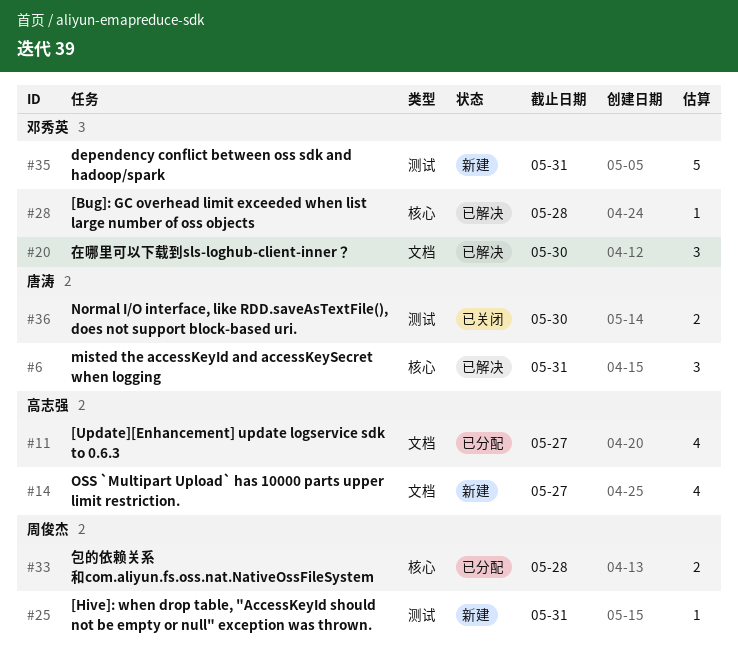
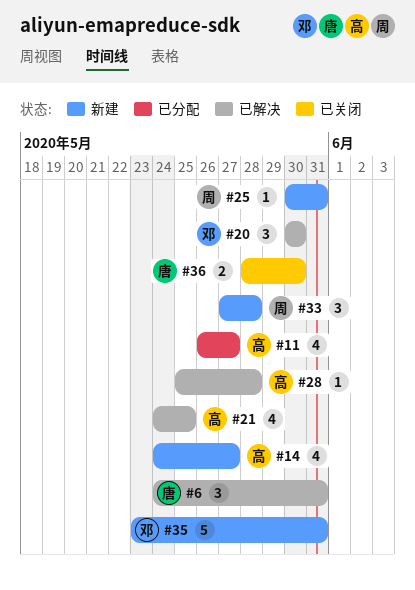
#21: none -> present
#28, owner: 邓秀英 -> 高志强
#33, status: 已分配 -> 新建
#33, estimate: 2 -> 3

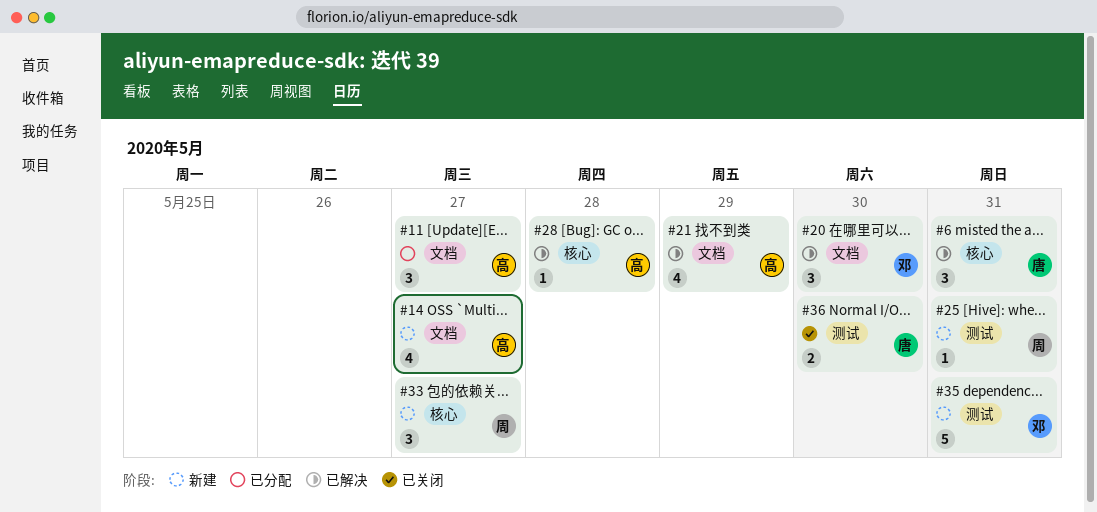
#11, estimate: 4 -> 3
#21, due: May 25 -> May 29
#33, due: May 28 -> May 27

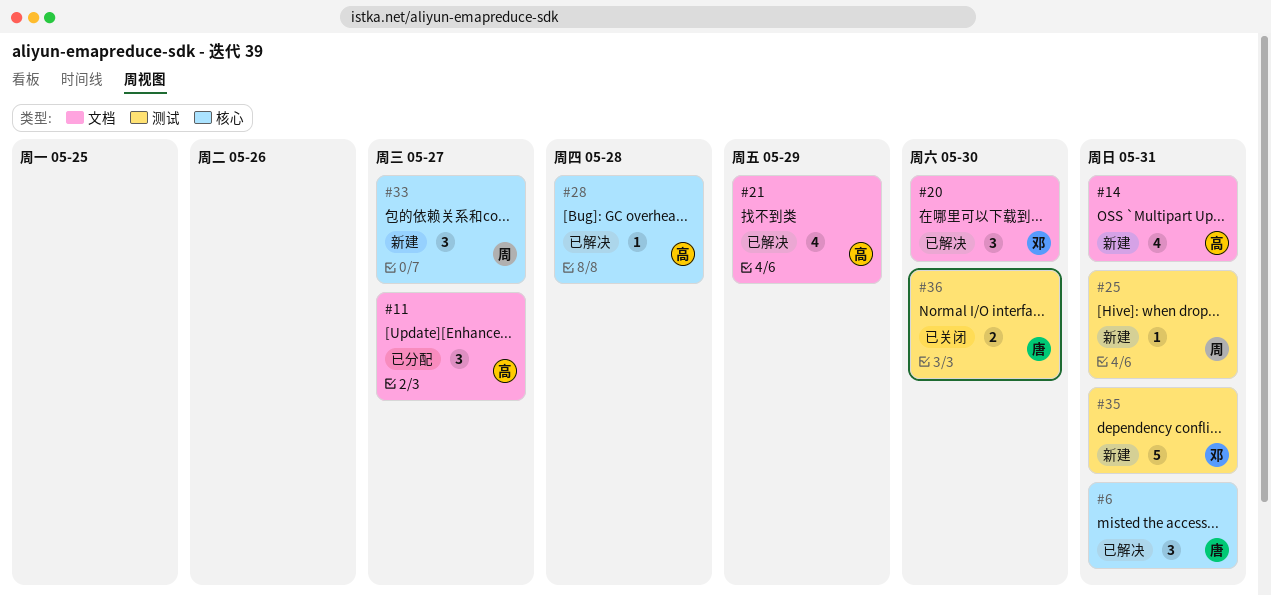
#14, due: May 27 -> May 31

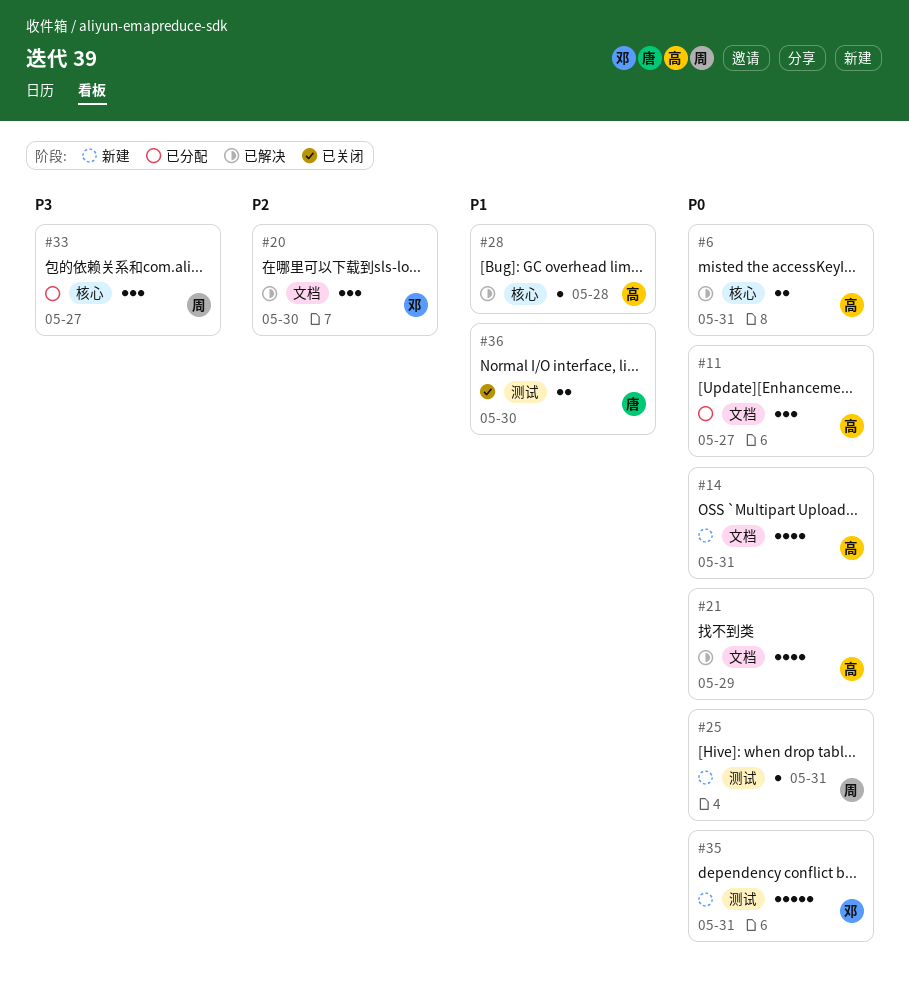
#6, owner: 唐 -> 高
#6, estimate: 3 -> 2
#33, status: 新建 -> 已分配

